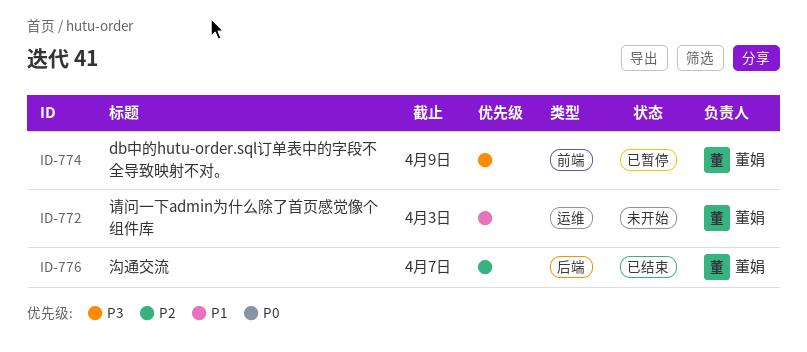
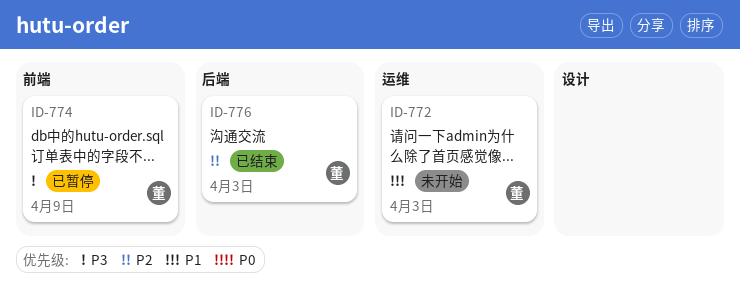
ID-776, due: Apr 7 -> Apr 3

